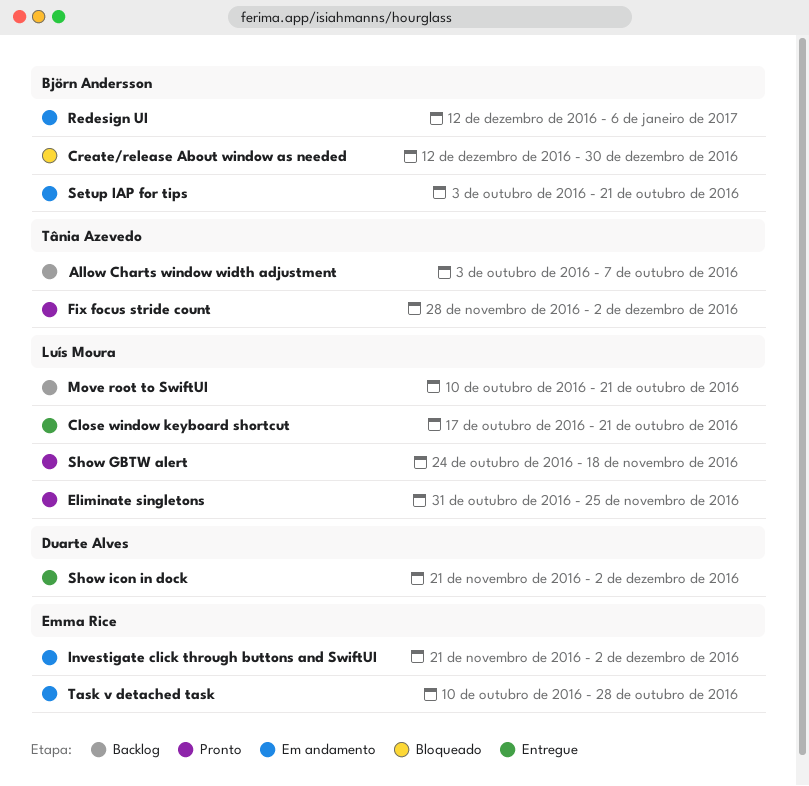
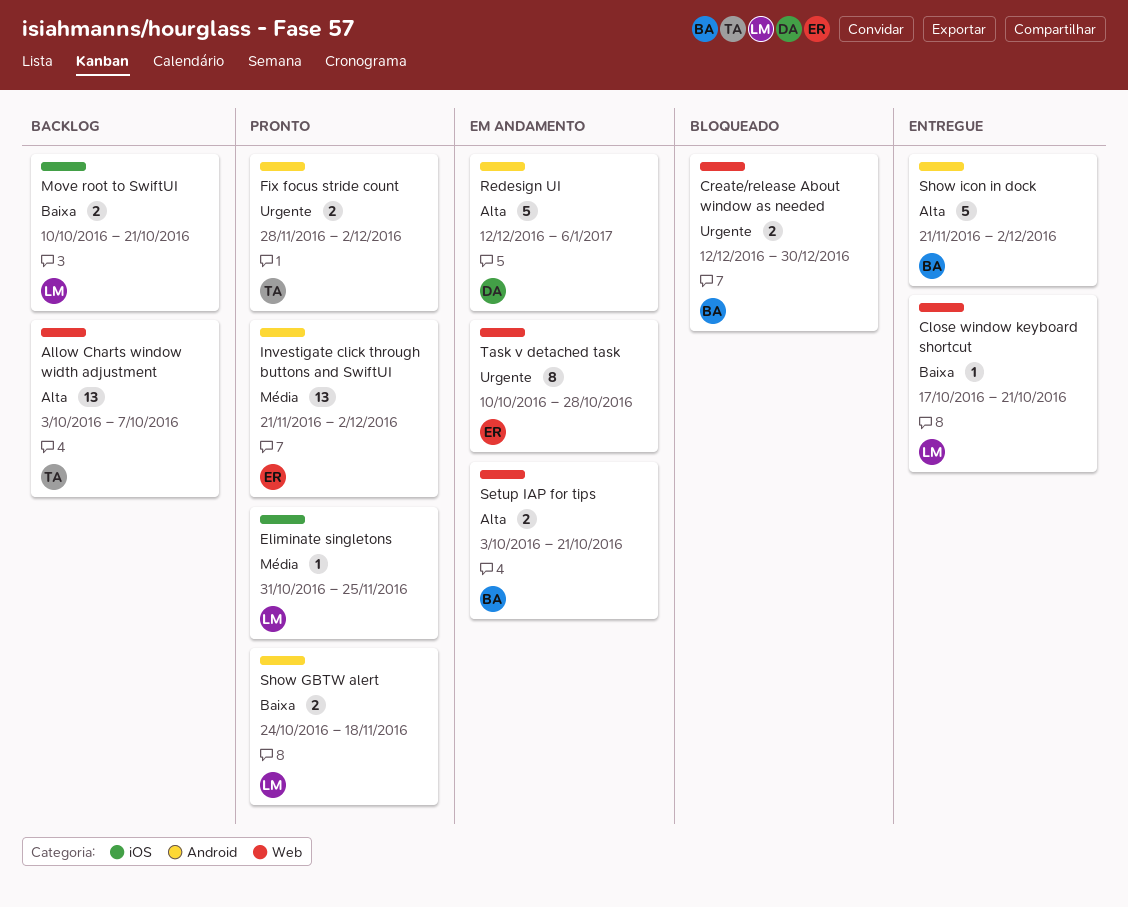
Investigate click through buttons and SwiftUI, status: Em andamento -> Pronto
Redesign UI, owner: Björn Andersson -> Duarte Alves
Show icon in dock, owner: Duarte Alves -> Björn Andersson

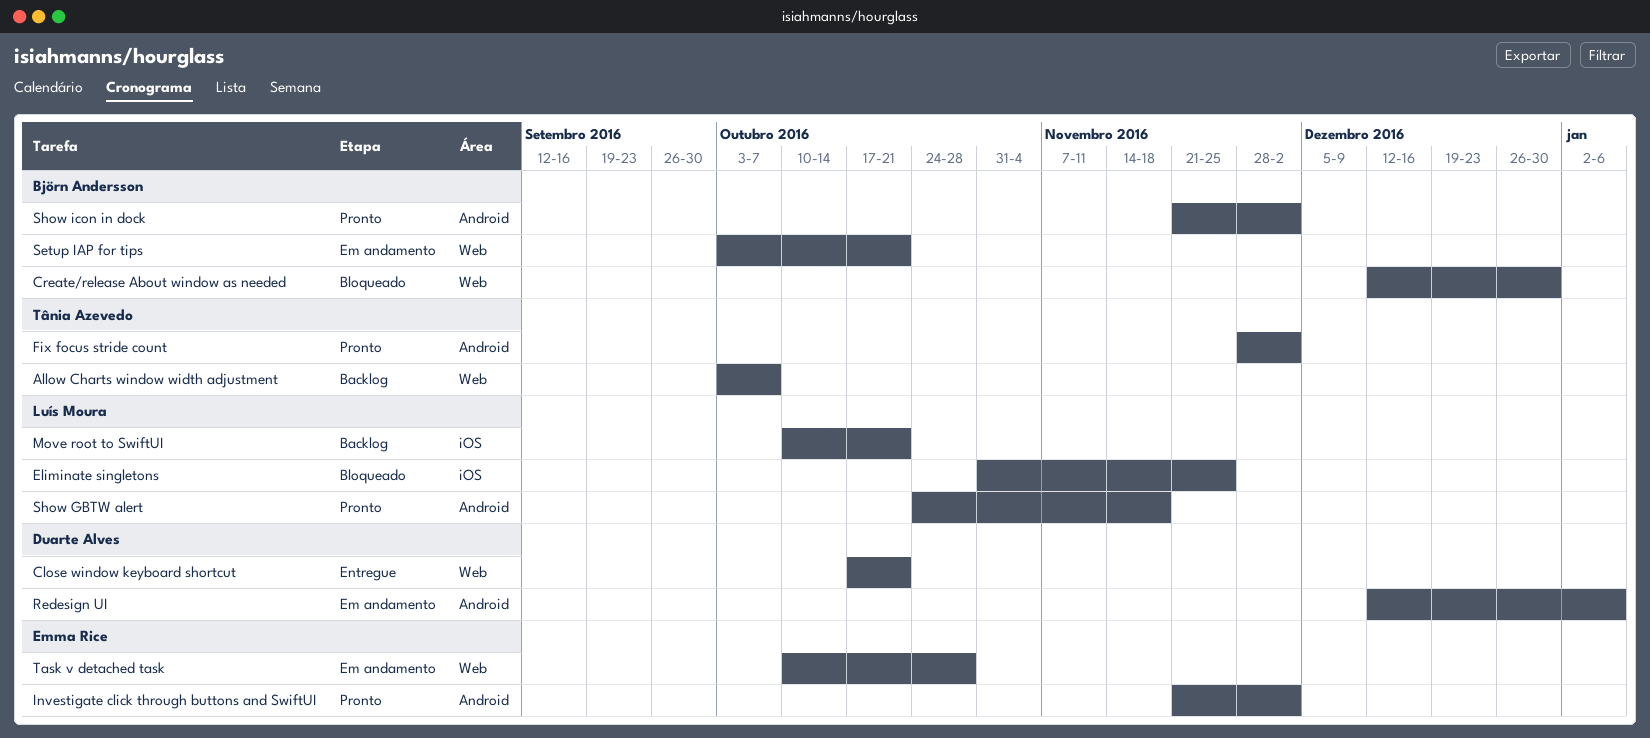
Close window keyboard shortcut, owner: Luís Moura -> Duarte Alves
Eliminate singletons, status: Pronto -> Bloqueado
Show icon in dock, status: Entregue -> Pronto

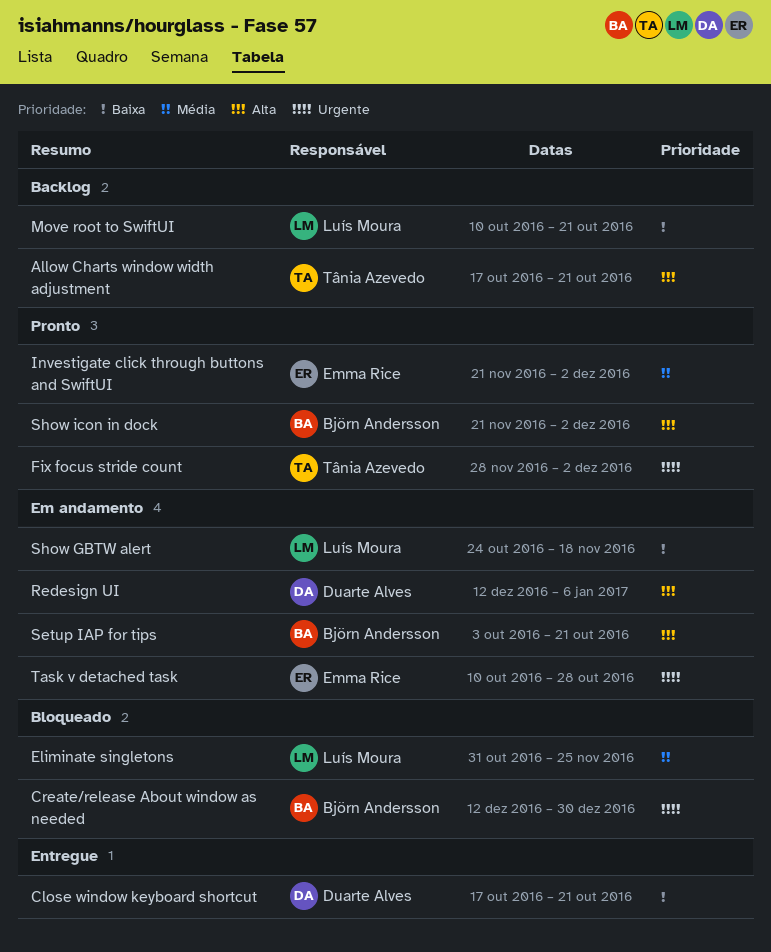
Allow Charts window width adjustment, start: Oct 3 -> Oct 17
Allow Charts window width adjustment, due: Oct 7 -> Oct 21
Show GBTW alert, status: Pronto -> Em andamento

